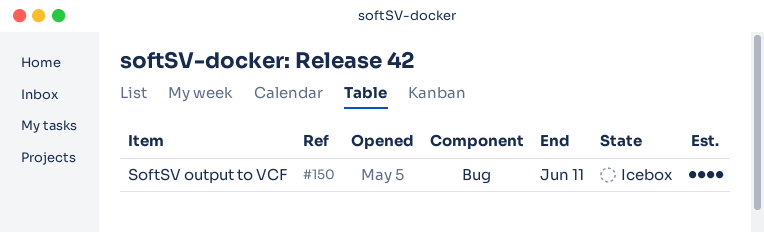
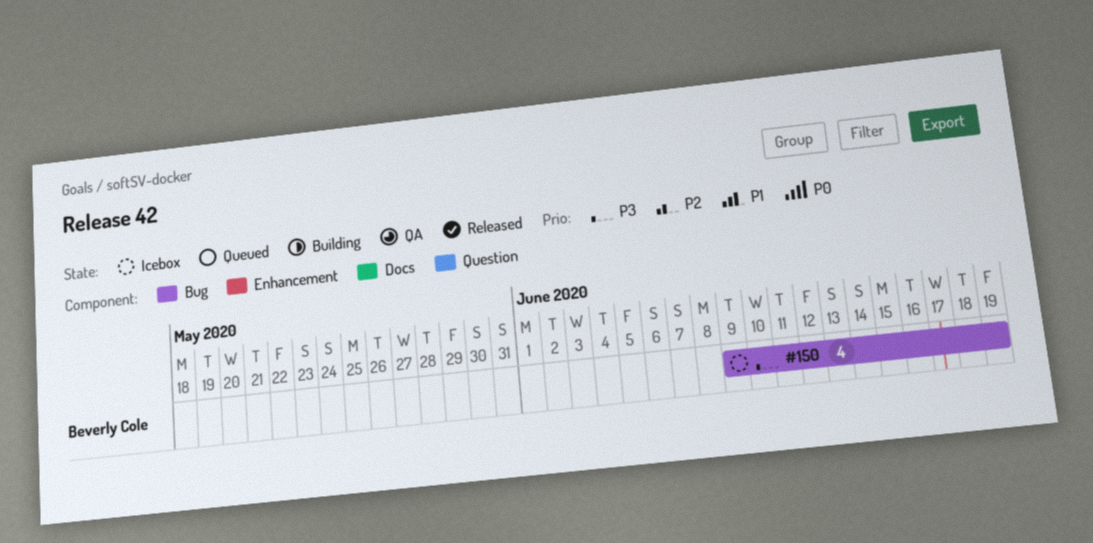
#150, due: Jun 11 -> Jun 19

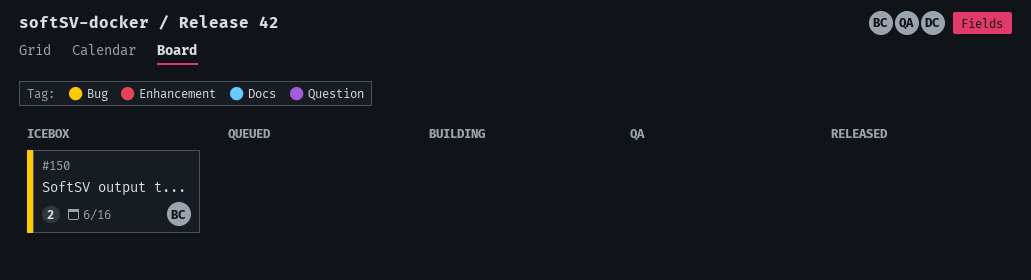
#150, estimate: 4 -> 2
#150, due: Jun 19 -> Jun 16

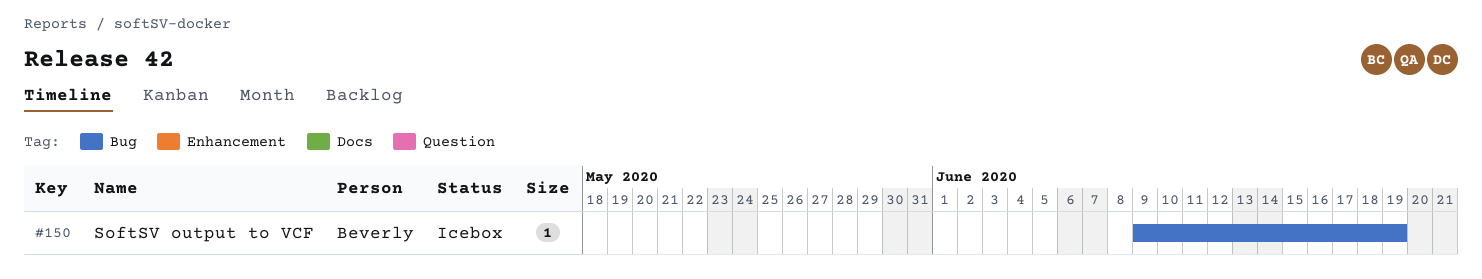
#150, estimate: 2 -> 1
#150, due: Jun 16 -> Jun 19

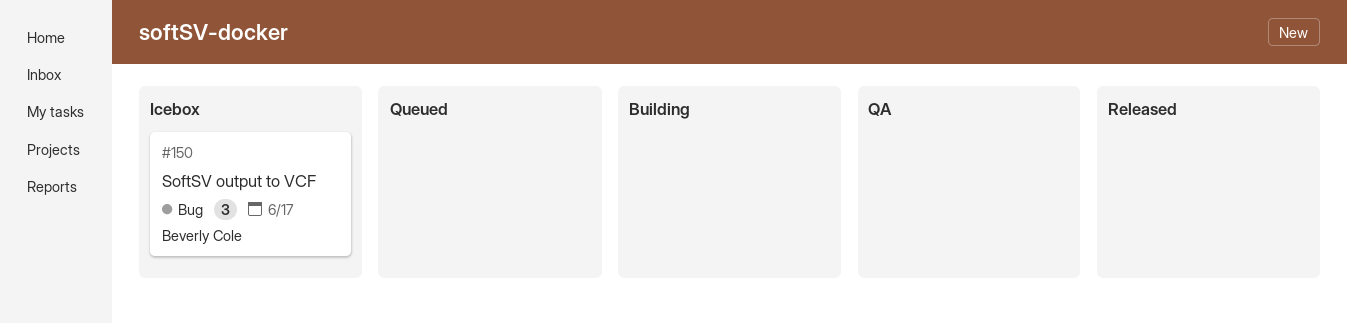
#150, estimate: 1 -> 3
#150, due: Jun 19 -> Jun 17

